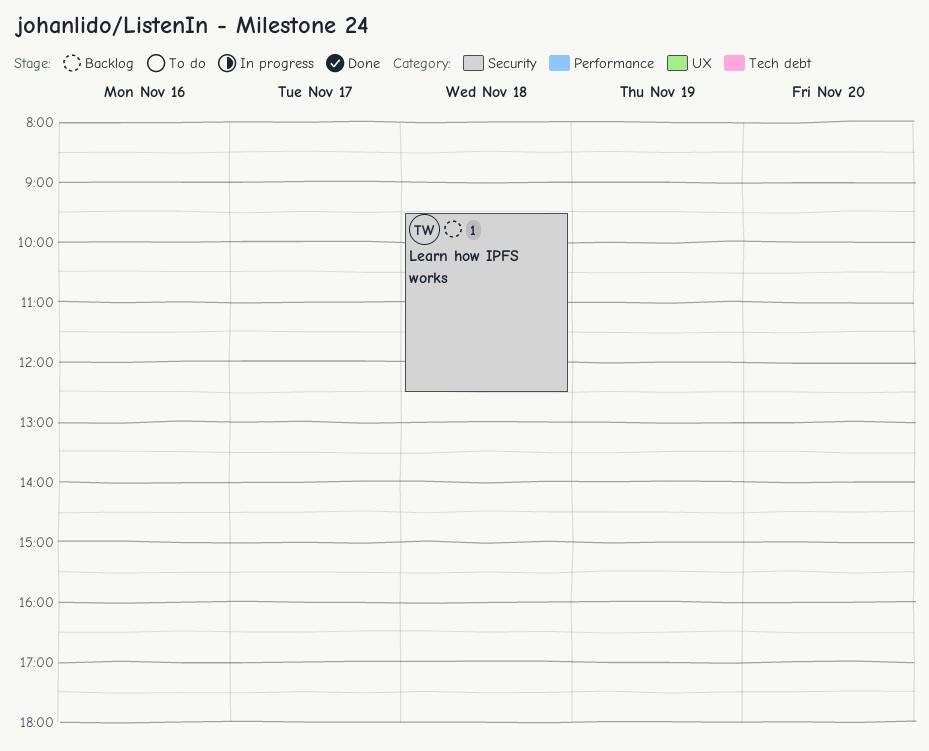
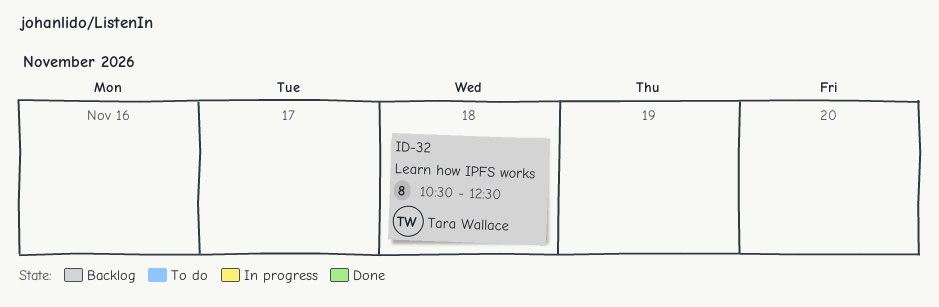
Learn how IPFS works, estimate: 1 -> 8
Learn how IPFS works, begins: 09:30 -> 10:30

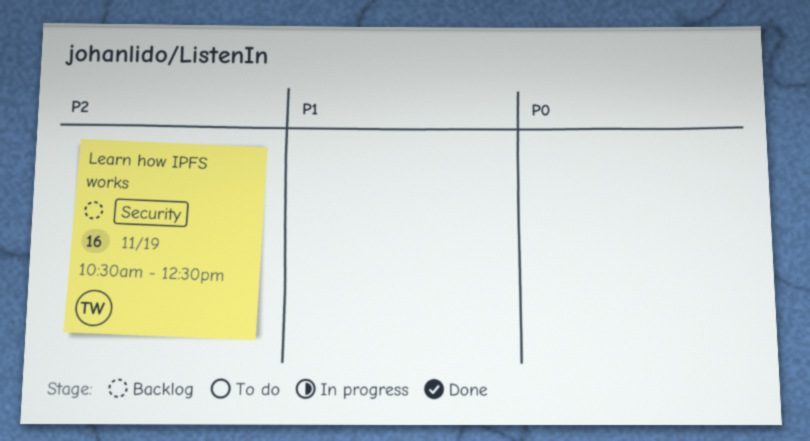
Learn how IPFS works, estimate: 8 -> 16
Learn how IPFS works, day: Nov 18 -> Nov 19

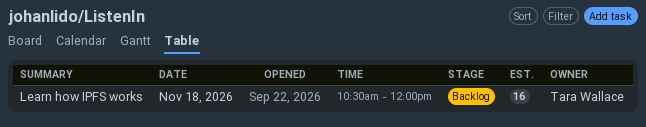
Learn how IPFS works, day: Nov 19 -> Nov 18
Learn how IPFS works, ends: 12:30 -> 12:00

